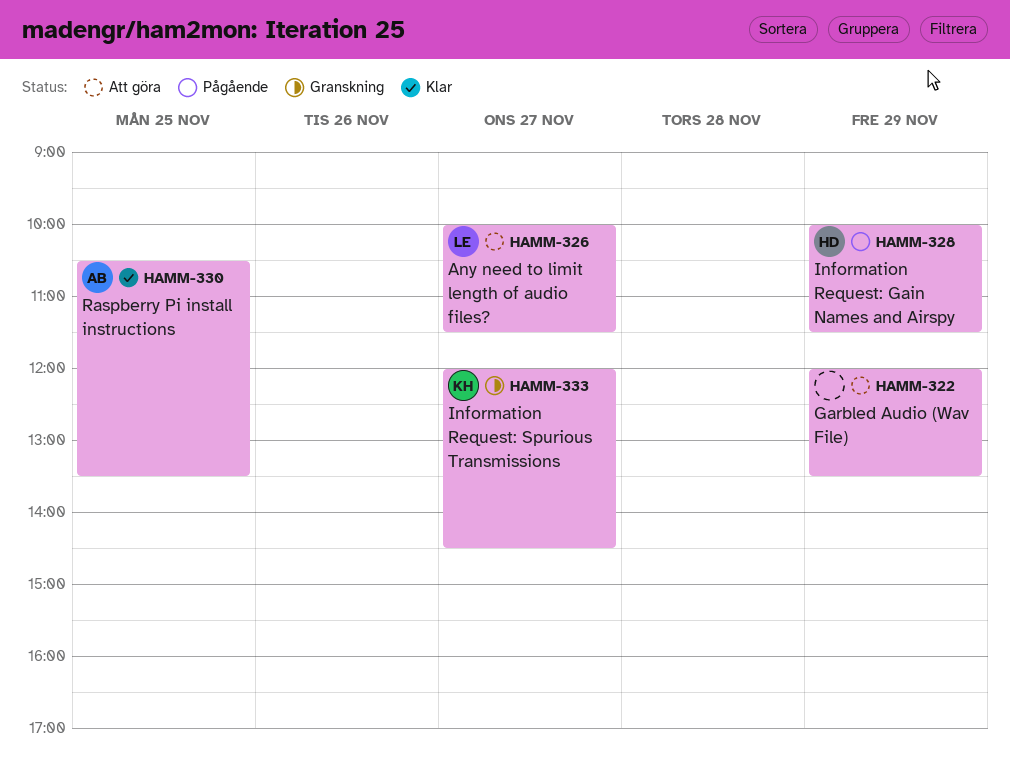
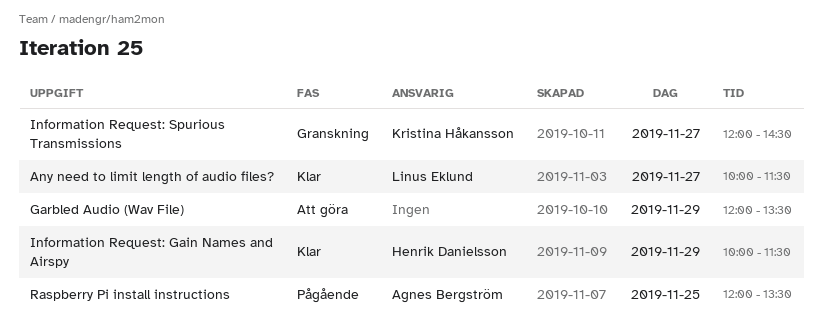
Any need to limit length of audio files?, status: Att göra -> Klar
Information Request: Gain Names and Airspy, status: Pågående -> Klar
Raspberry Pi install instructions, status: Klar -> Pågående
Raspberry Pi install instructions, begins: 10:30 -> 12:00

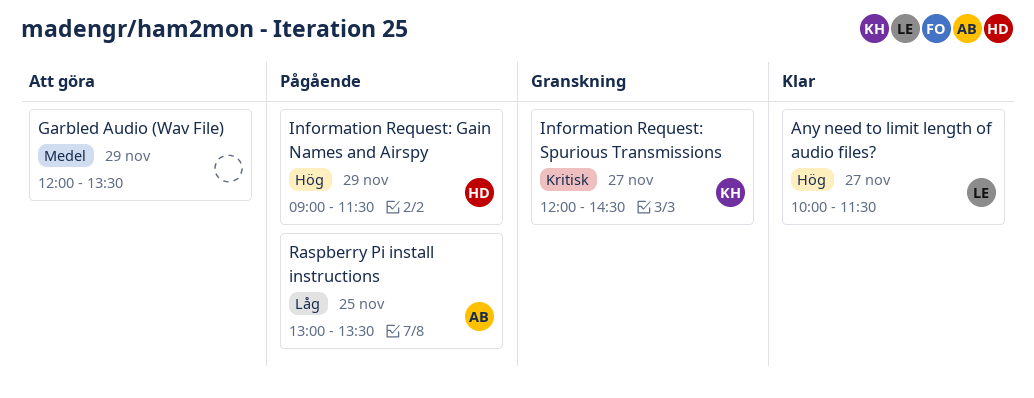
Information Request: Gain Names and Airspy, status: Klar -> Pågående
Information Request: Gain Names and Airspy, begins: 10:00 -> 09:00
Raspberry Pi install instructions, begins: 12:00 -> 13:00

